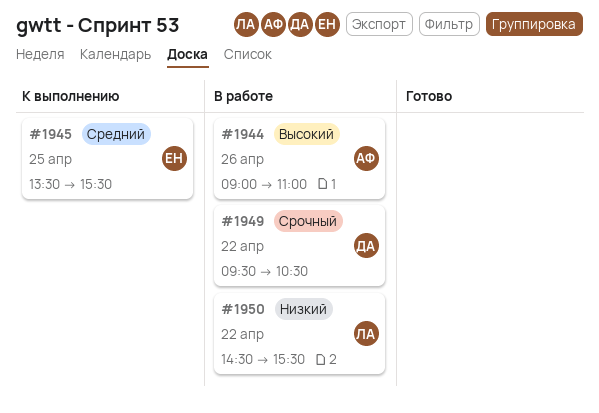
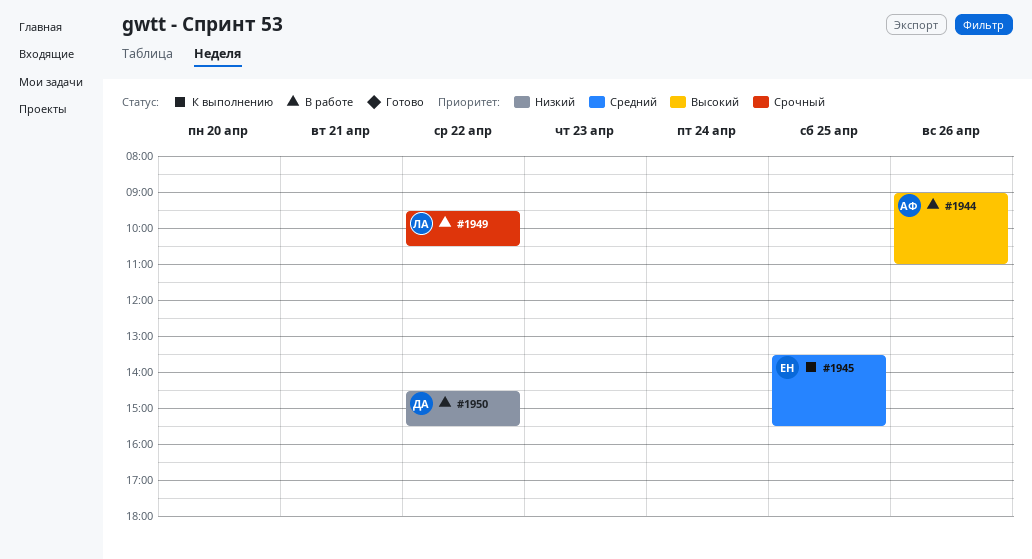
#1949, owner: ДА -> ЛА
#1950, owner: ЛА -> ДА

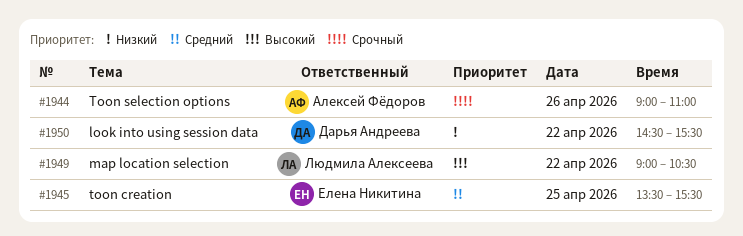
#1944, priority: Высокий -> Срочный
#1949, priority: Срочный -> Высокий
#1949, begins: 09:30 -> 09:00

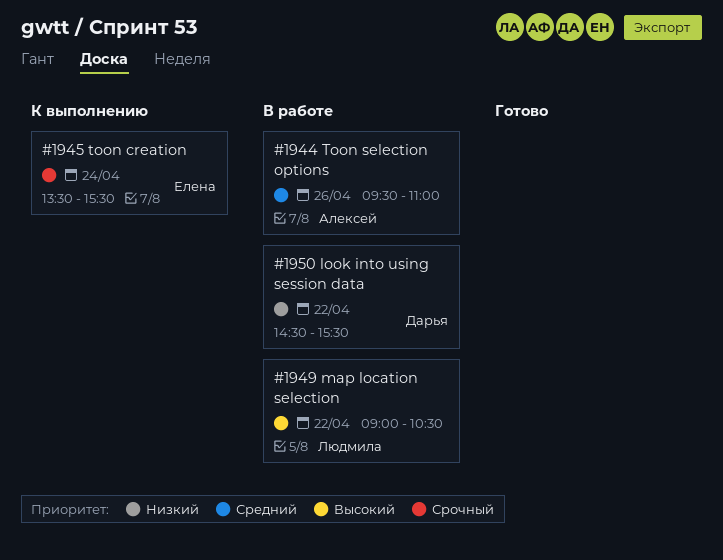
#1944, priority: Срочный -> Средний
#1944, begins: 09:00 -> 09:30
#1945, priority: Средний -> Срочный
#1945, day: Apr 25 -> Apr 24

